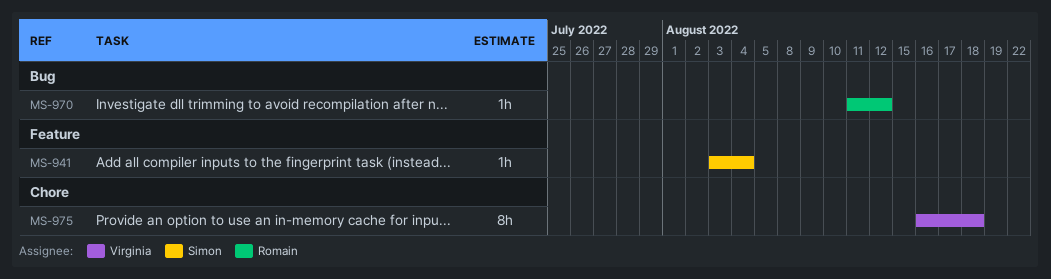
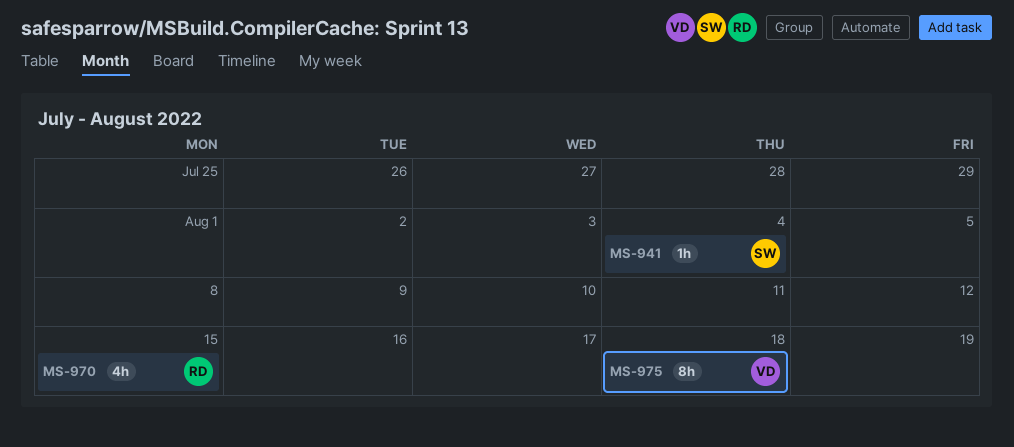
MS-970, estimate: 1h -> 4h
MS-970, due: Aug 12 -> Aug 15

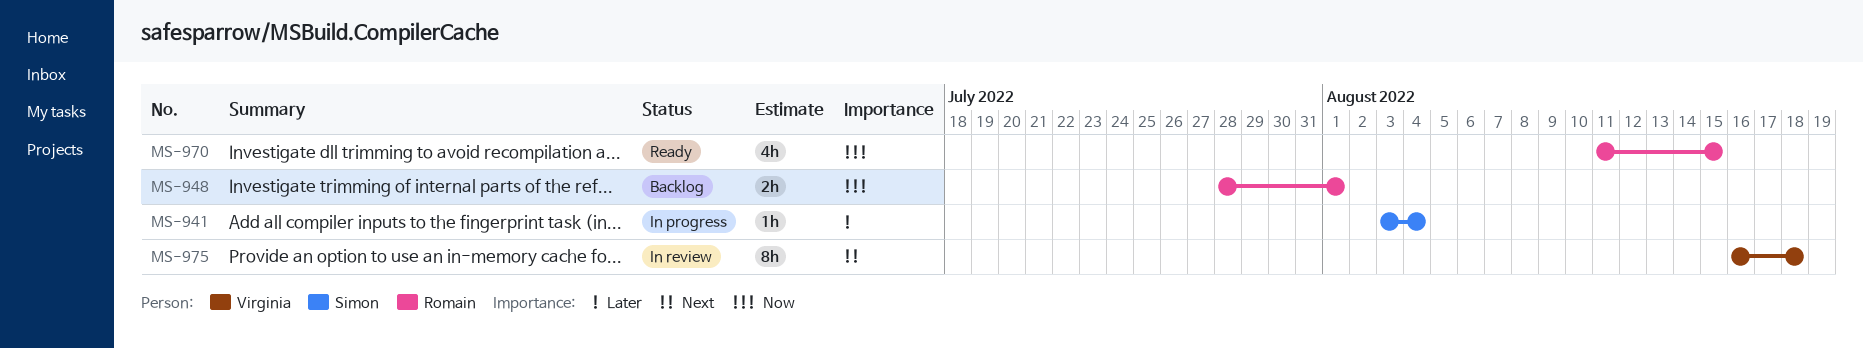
MS-948: none -> present

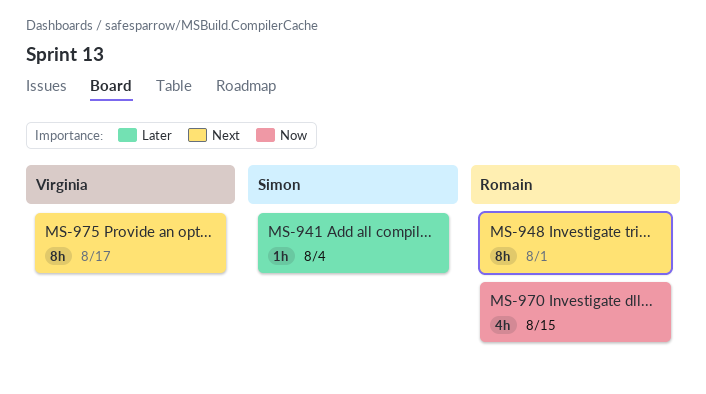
MS-948, priority: Now -> Next
MS-948, estimate: 2h -> 8h
MS-975, due: Aug 18 -> Aug 17

